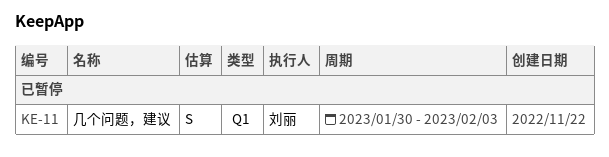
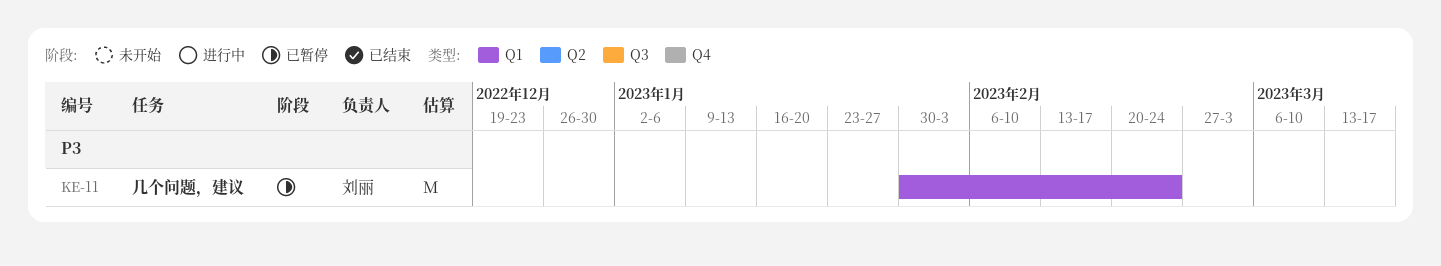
KE-11, estimate: S -> M
KE-11, due: Feb 3 -> Feb 24

